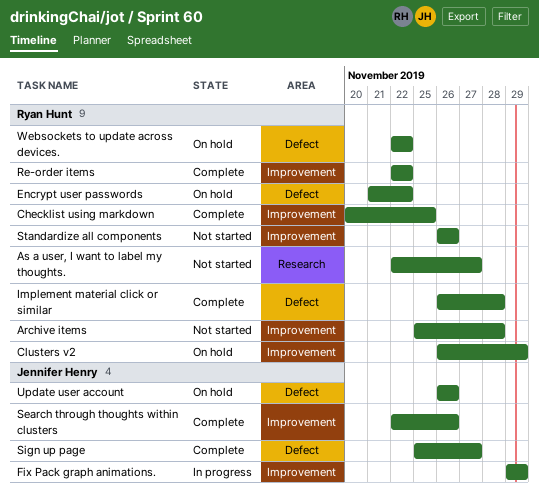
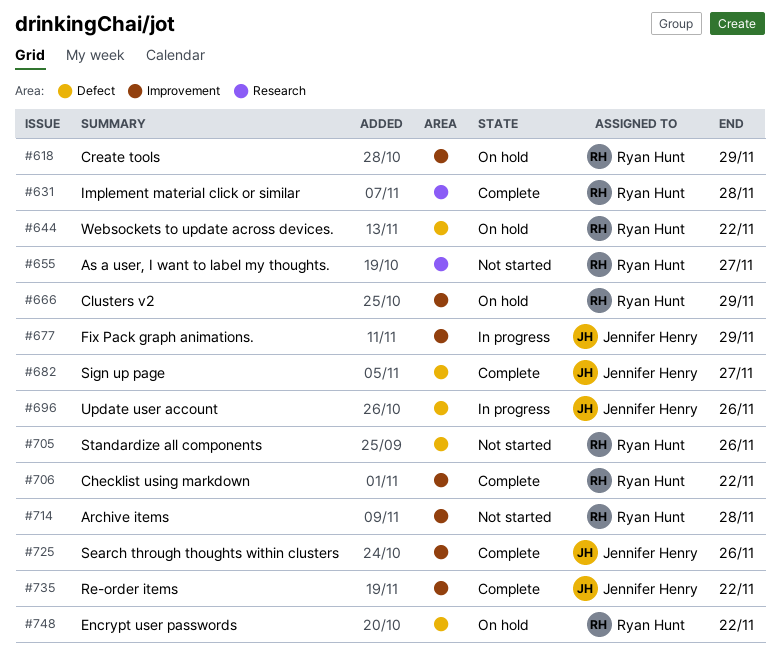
Checklist using markdown, due: Nov 25 -> Nov 22
Create tools: none -> present
Implement material click or similar, label: Defect -> Research
Re-order items, owner: Ryan Hunt -> Jennifer Henry
Standardize all components, label: Improvement -> Defect
Update user account, status: On hold -> In progress

